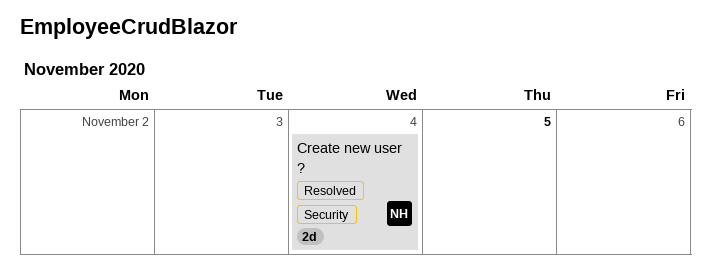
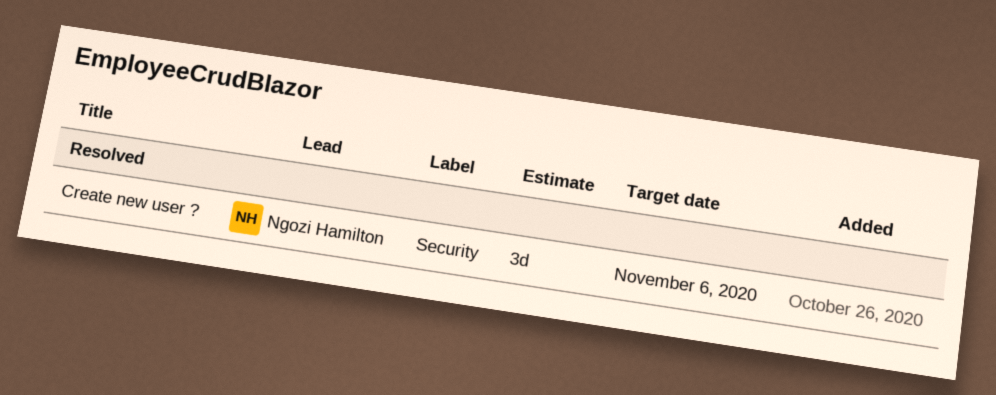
Create new user ?, estimate: 2d -> 3d
Create new user ?, due: Nov 4 -> Nov 6

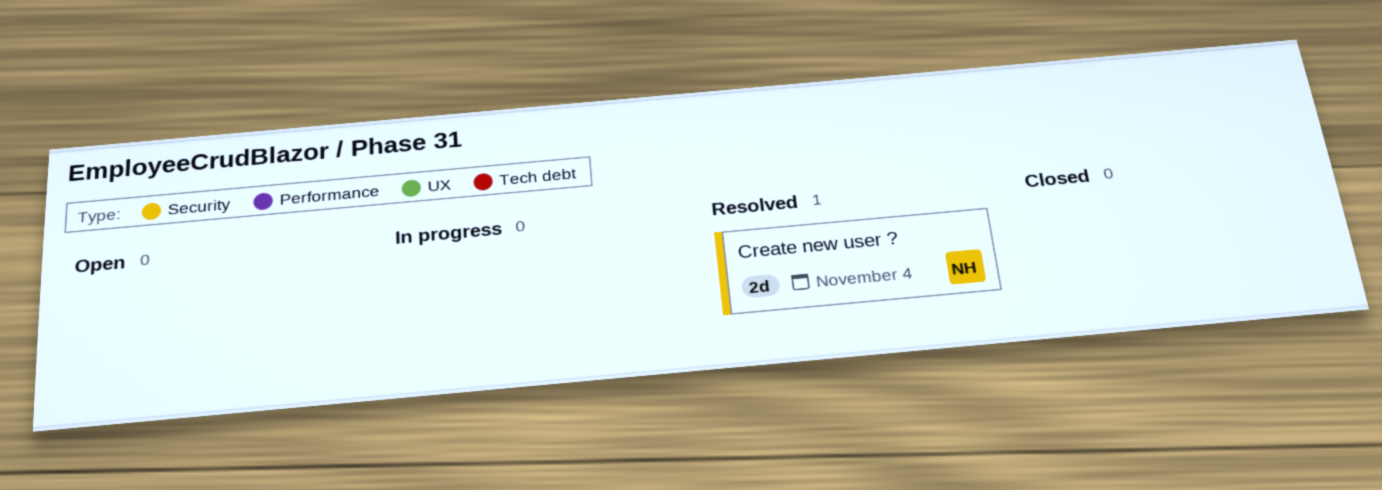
Create new user ?, estimate: 3d -> 2d
Create new user ?, due: Nov 6 -> Nov 4

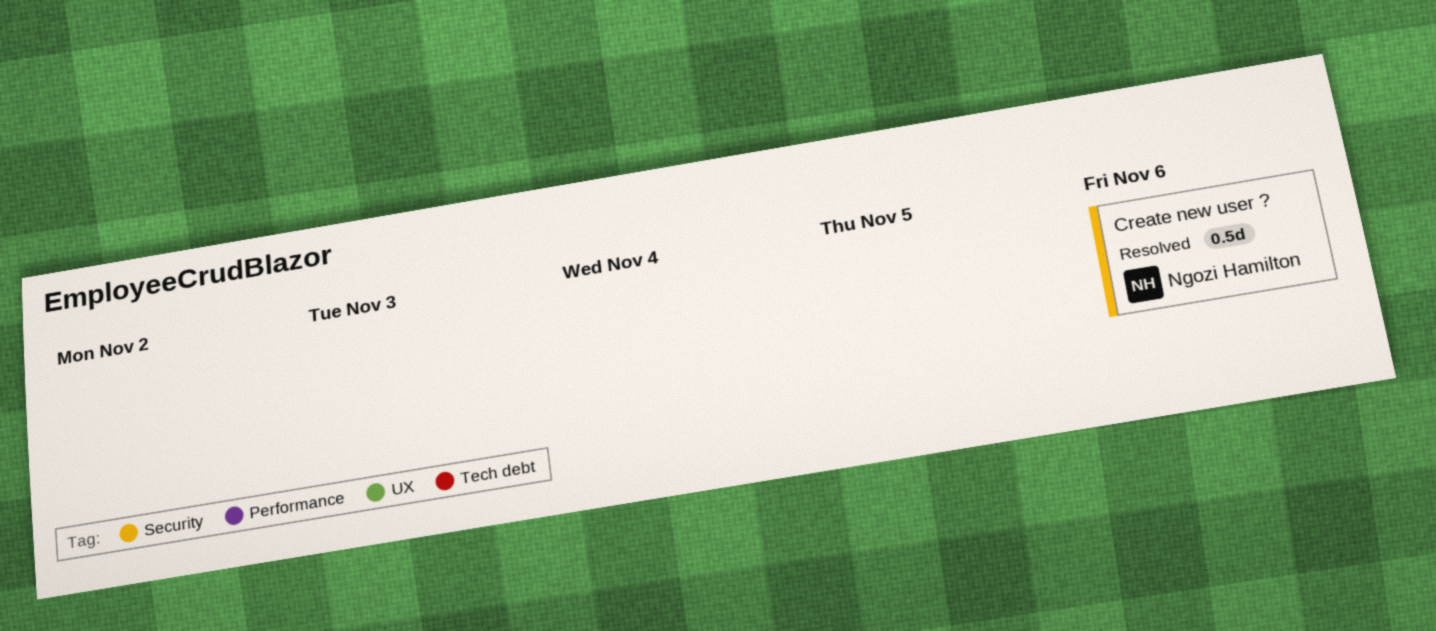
Create new user ?, estimate: 2d -> 0.5d
Create new user ?, due: Nov 4 -> Nov 6

